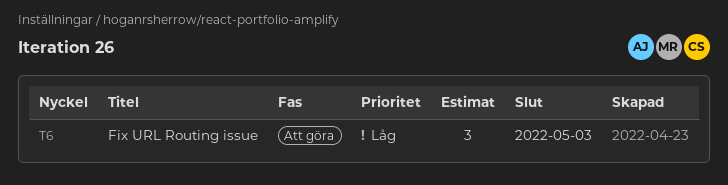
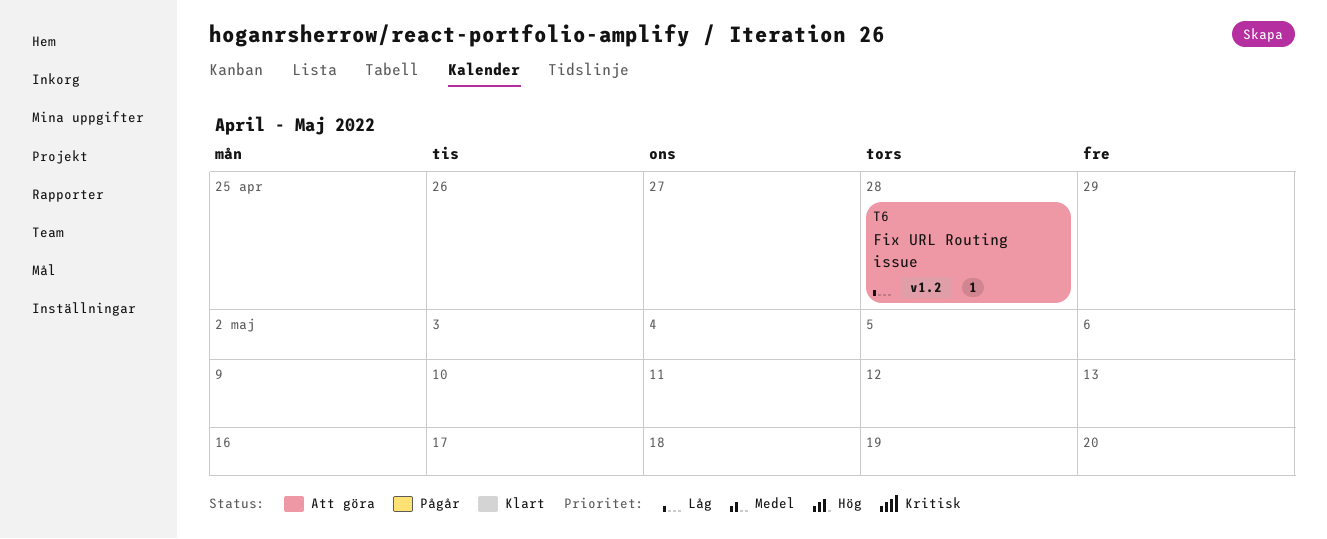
T6, estimate: 3 -> 1
T6, due: May 3 -> Apr 28

